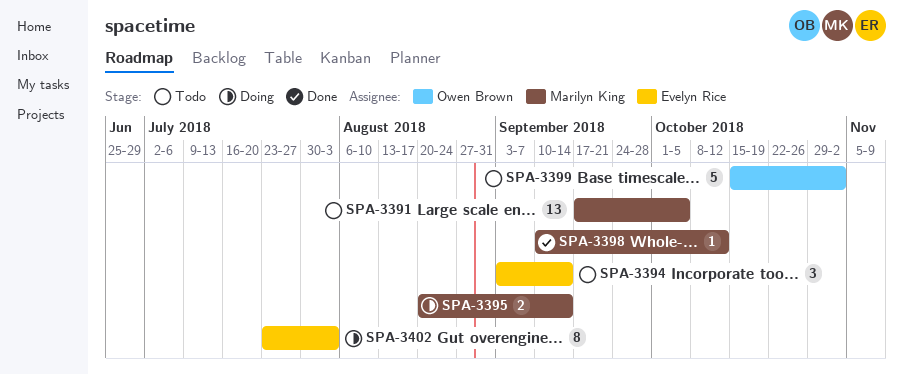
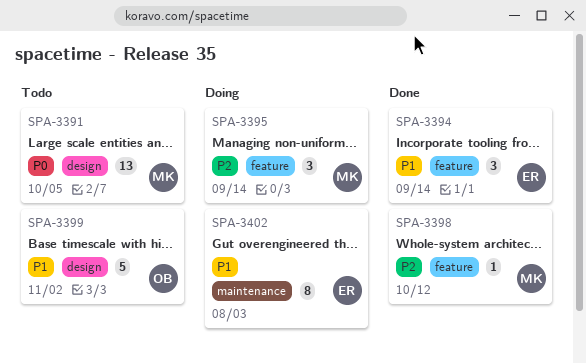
SPA-3394, status: Todo -> Done
SPA-3395, estimate: 2 -> 3

